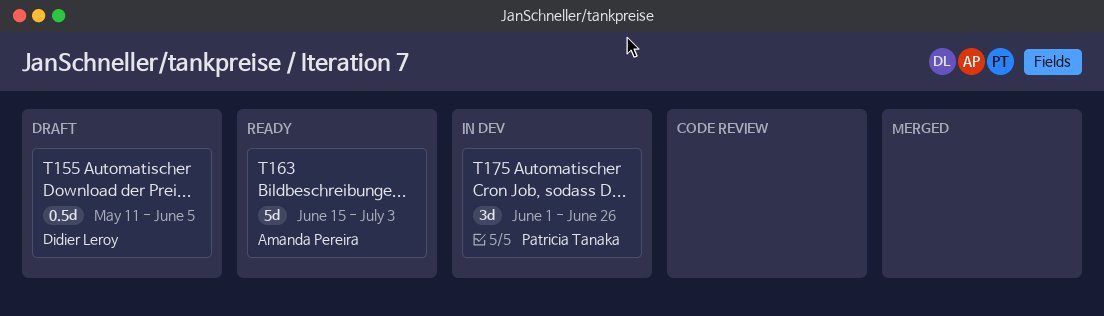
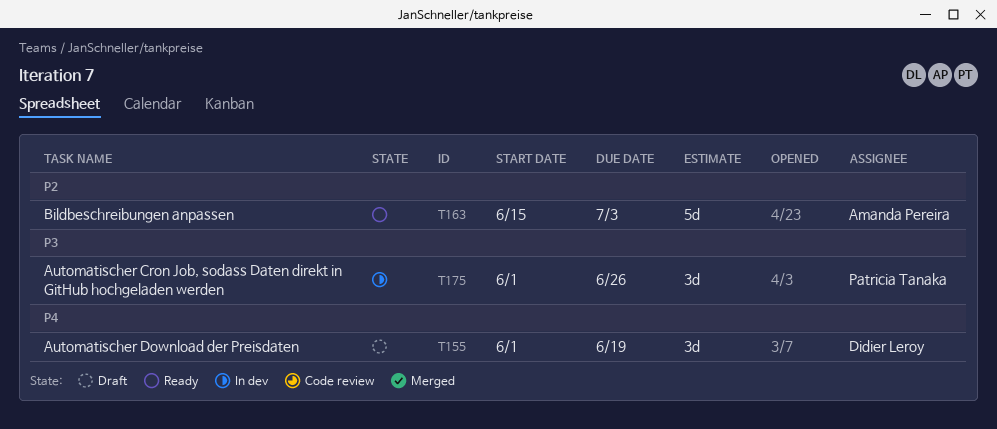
T155, estimate: 0.5d -> 3d
T155, start: May 11 -> Jun 1
T155, due: Jun 5 -> Jun 19

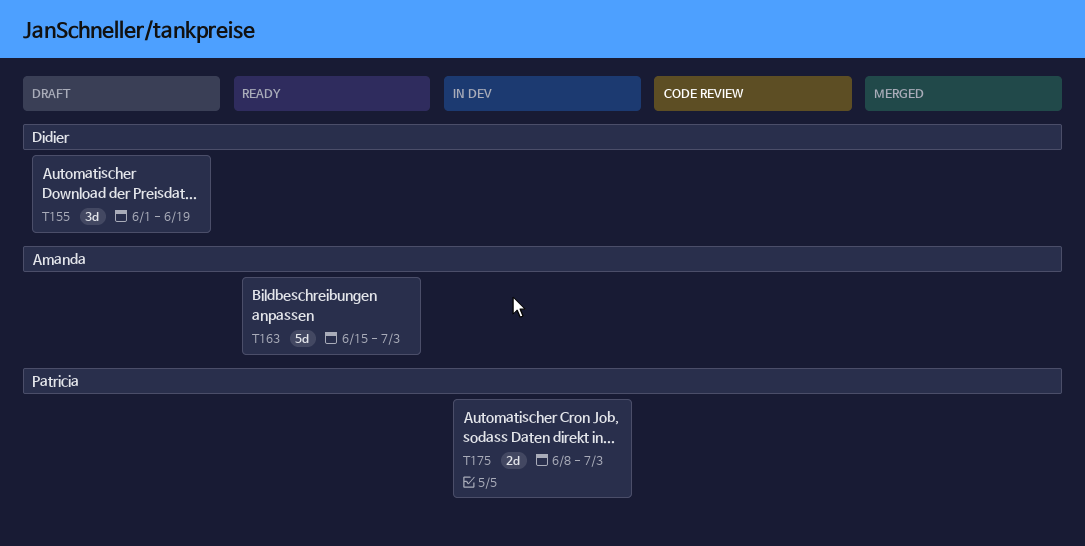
T175, estimate: 3d -> 2d
T175, start: Jun 1 -> Jun 8
T175, due: Jun 26 -> Jul 3

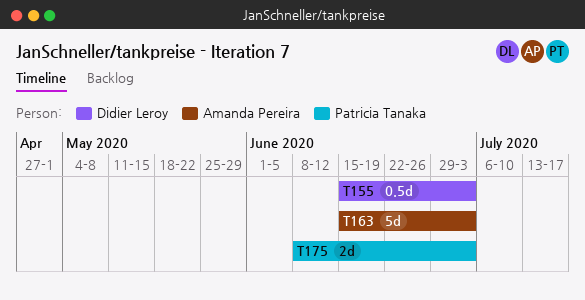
T155, estimate: 3d -> 0.5d
T155, start: Jun 1 -> Jun 15
T155, due: Jun 19 -> Jul 3

